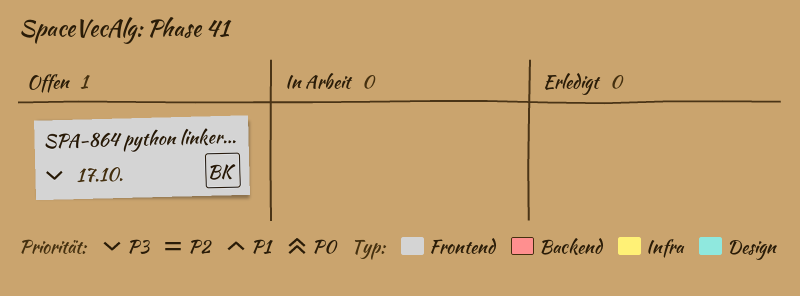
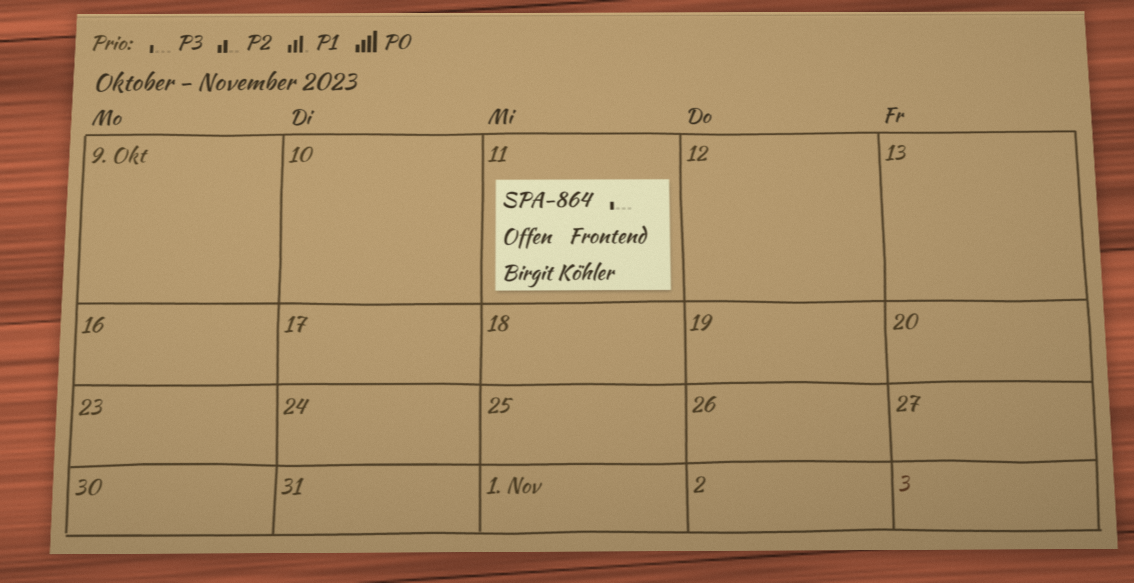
SPA-864, due: Oct 17 -> Oct 11

